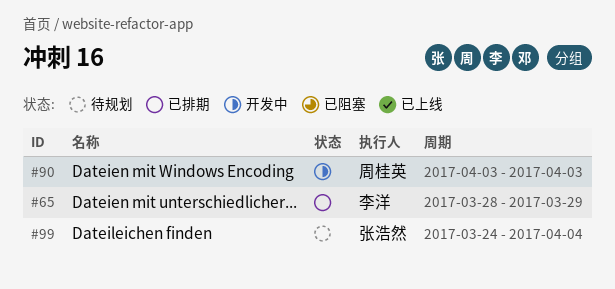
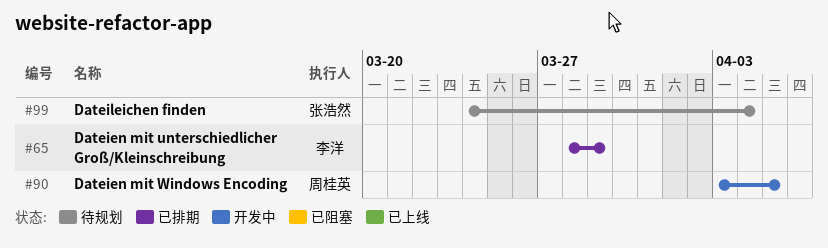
#90, due: Apr 3 -> Apr 5

